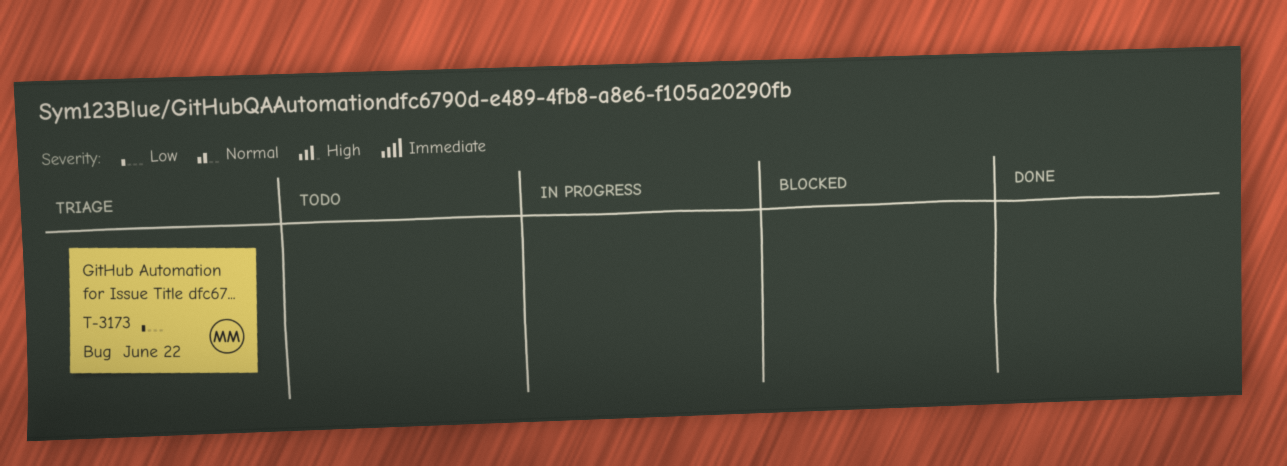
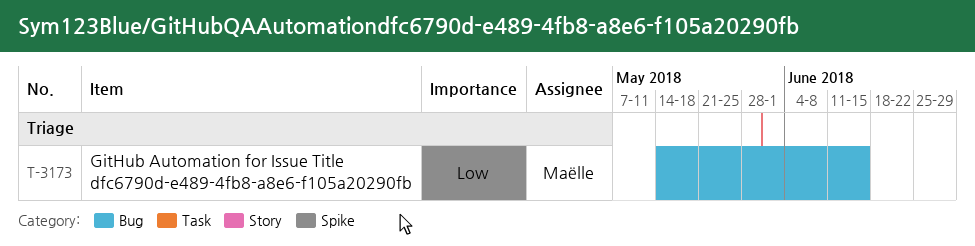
T-3173, due: Jun 22 -> Jun 15

